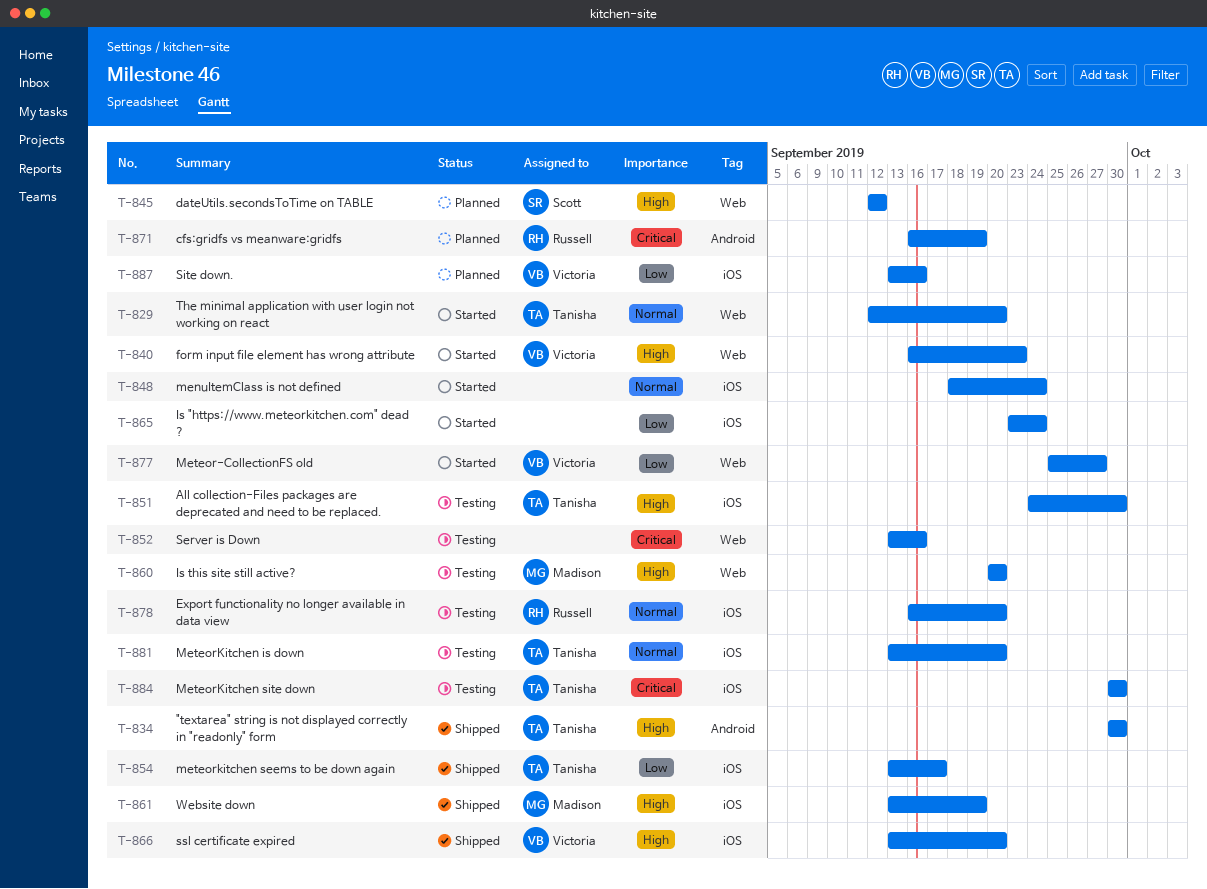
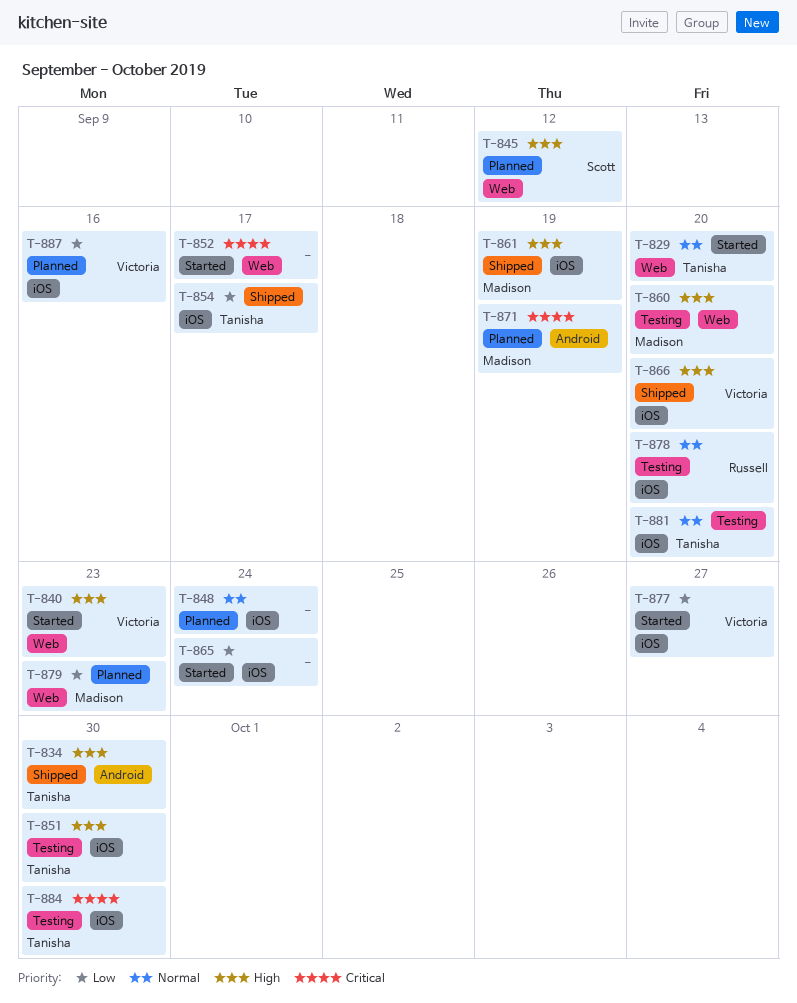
T-848, status: Started -> Planned
T-852, status: Testing -> Started
T-852, due: Sep 16 -> Sep 17
T-871, owner: Russell -> Madison
T-877, label: Web -> iOS
T-879: none -> present

